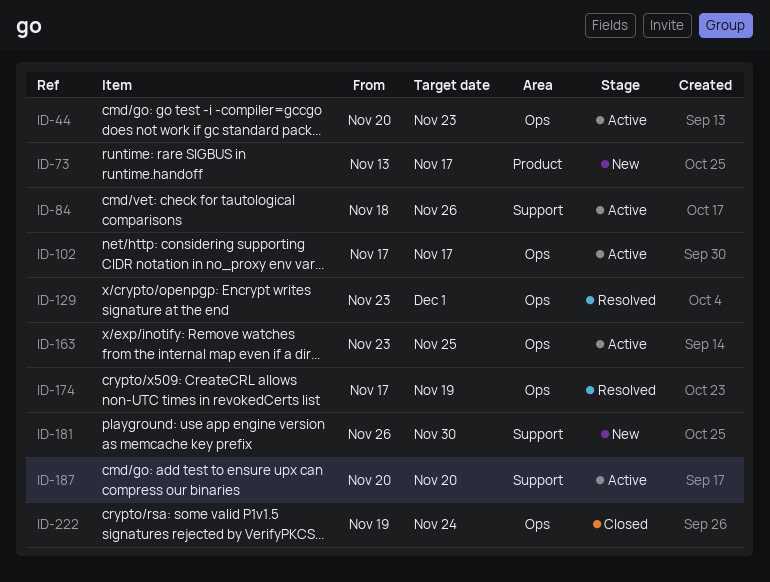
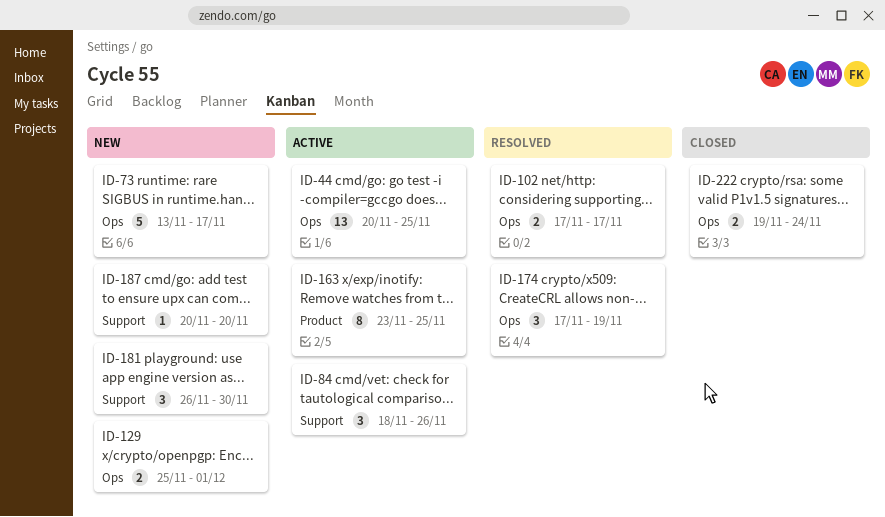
ID-44, due: Nov 23 -> Nov 25
ID-73, label: Product -> Ops
ID-102, status: Active -> Resolved
ID-129, status: Resolved -> New
ID-129, start: Nov 23 -> Nov 25
ID-163, label: Ops -> Product
ID-187, status: Active -> New

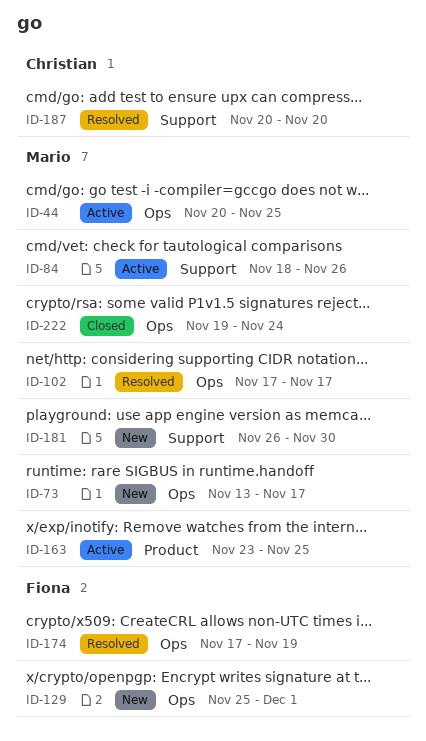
ID-187, status: New -> Resolved

